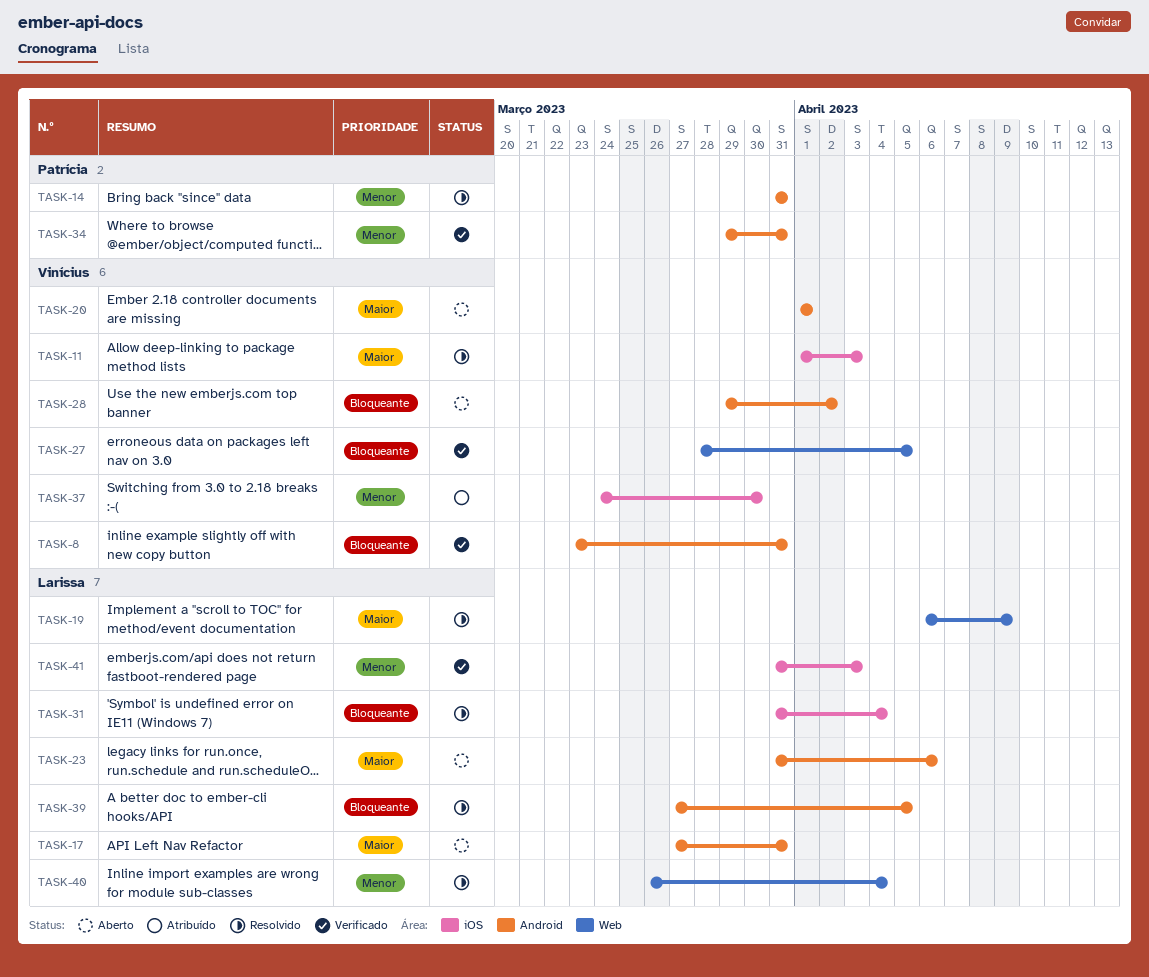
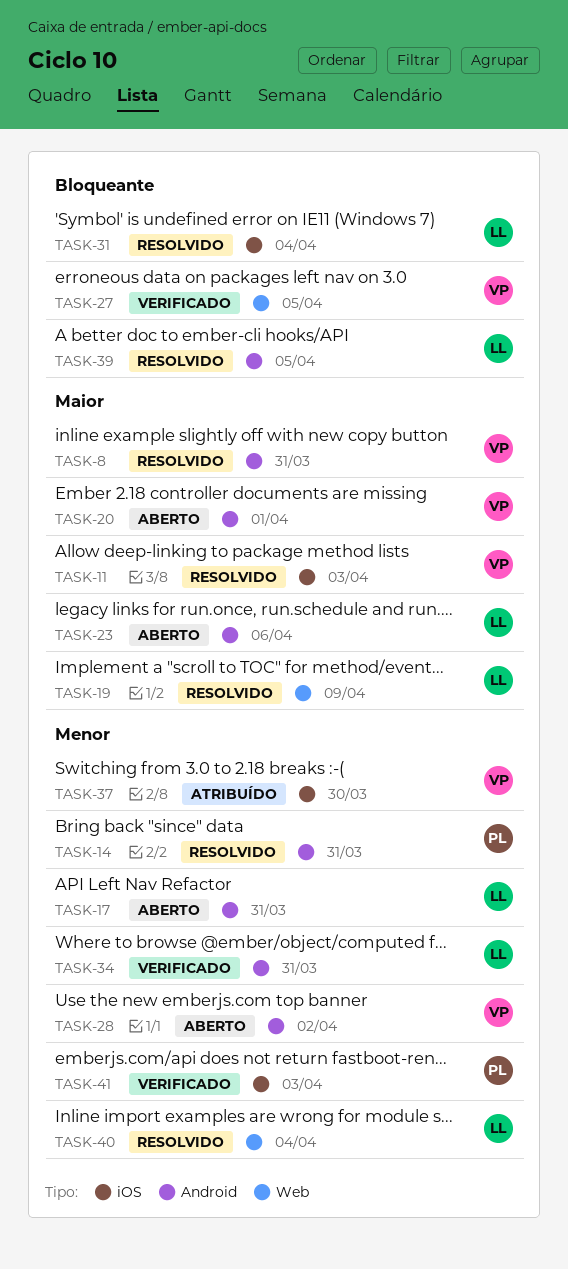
TASK-8, status: Verificado -> Resolvido
TASK-8, priority: Bloqueante -> Maior
TASK-17, priority: Maior -> Menor
TASK-28, priority: Bloqueante -> Menor
TASK-34, owner: Patrícia -> Larissa
TASK-41, owner: Larissa -> Patrícia

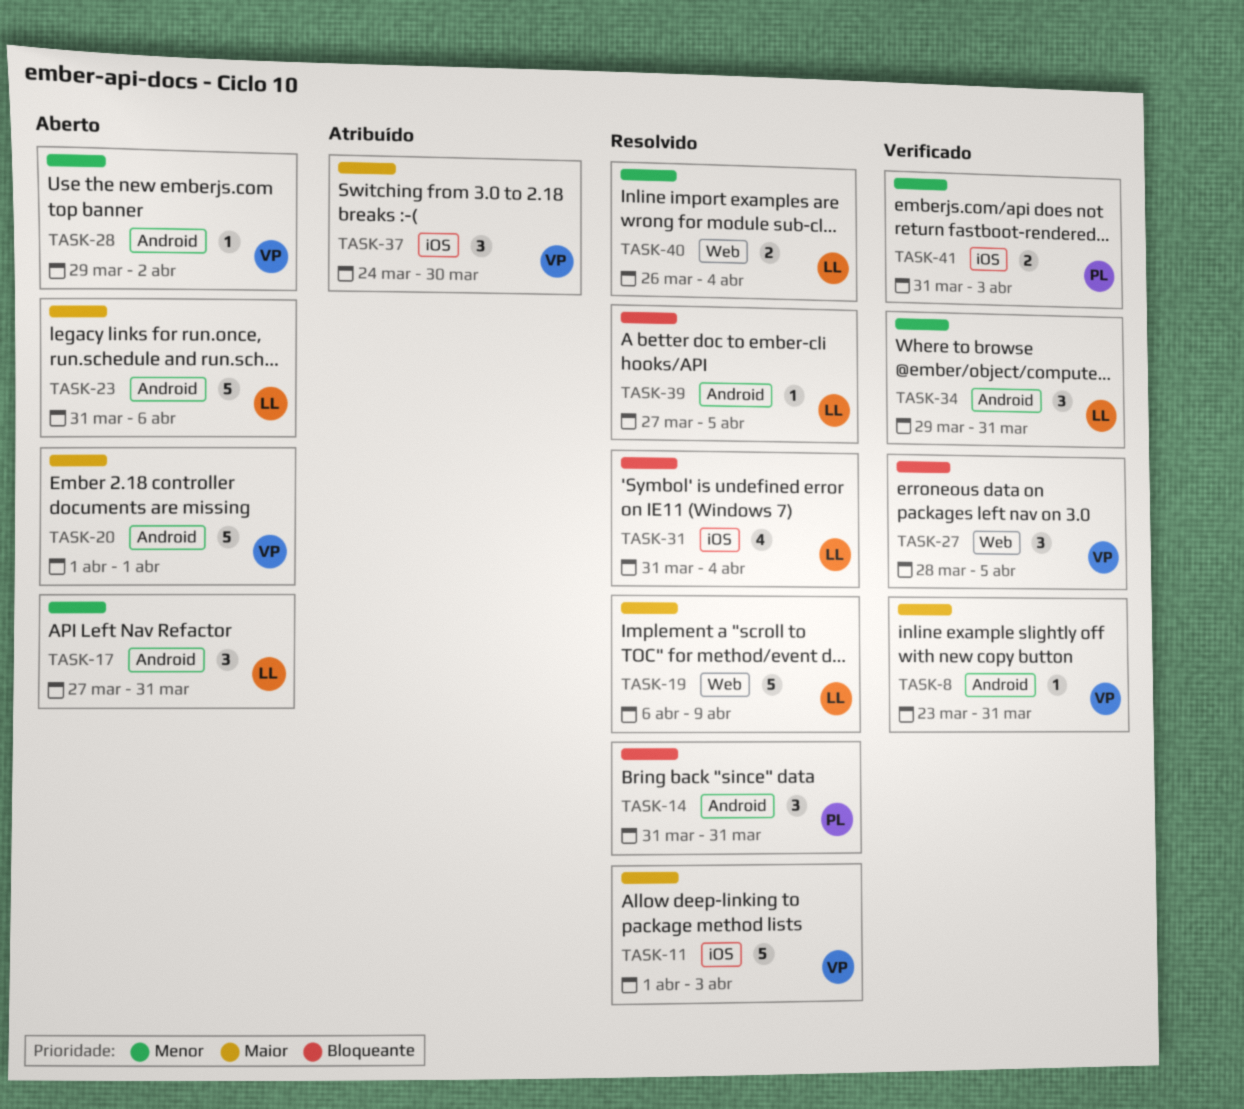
TASK-8, status: Resolvido -> Verificado
TASK-14, priority: Menor -> Bloqueante
TASK-37, priority: Menor -> Maior

